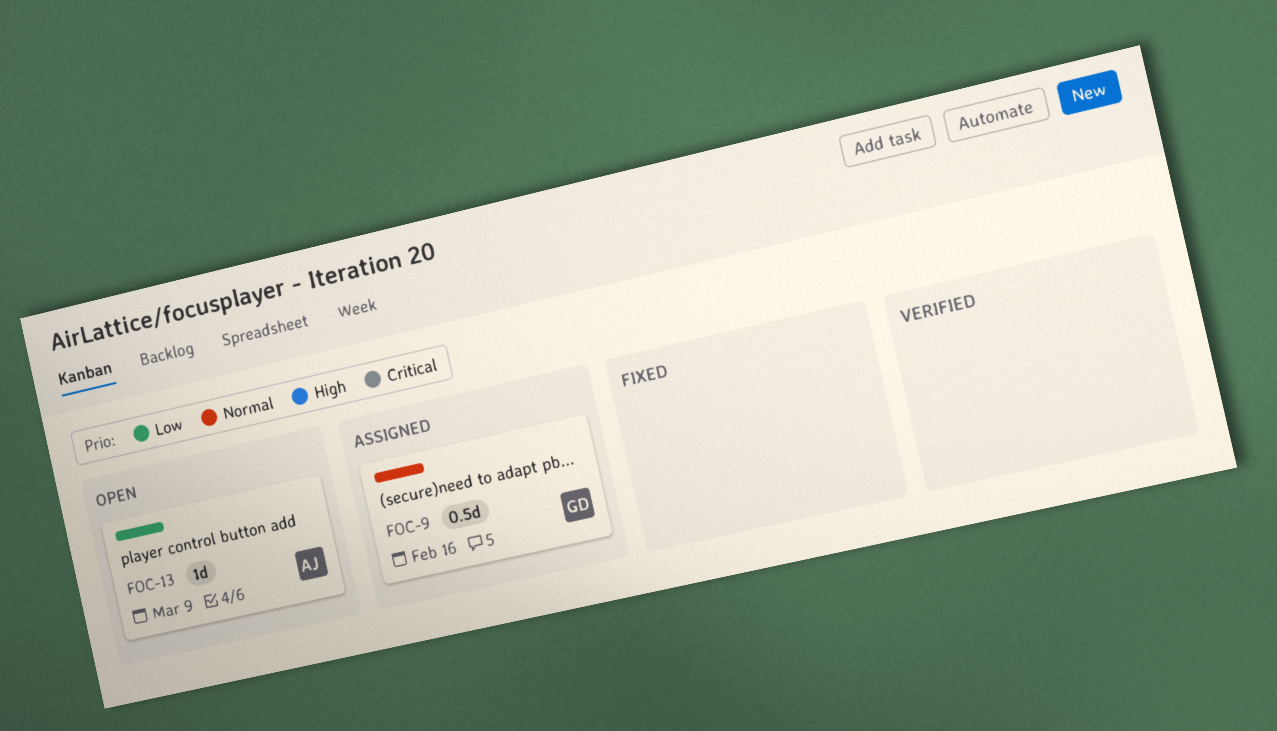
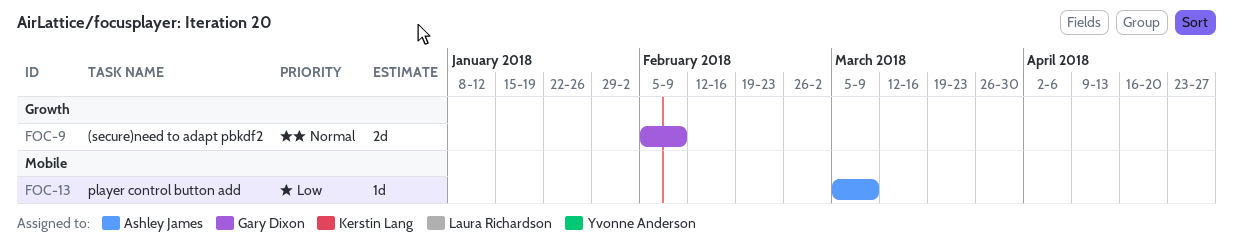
FOC-9, estimate: 0.5d -> 2d
FOC-9, due: Feb 16 -> Feb 9

